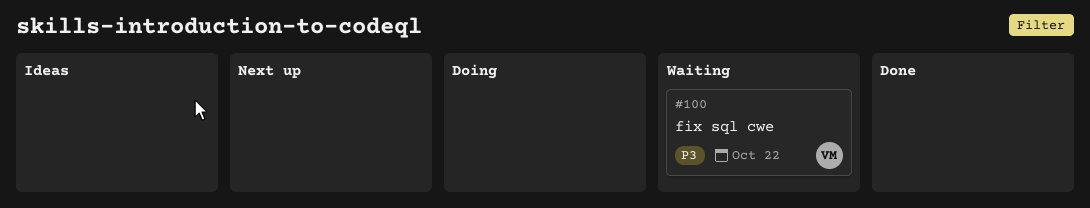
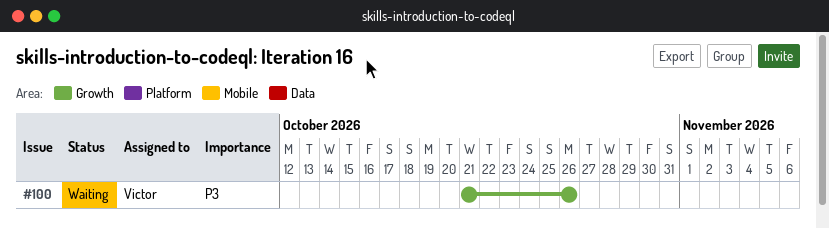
#100, due: Oct 22 -> Oct 26

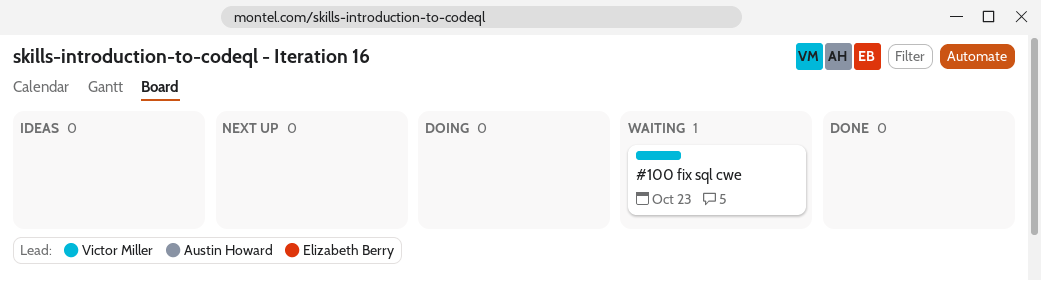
#100, due: Oct 26 -> Oct 23

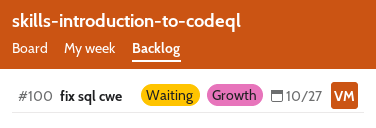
#100, due: Oct 23 -> Oct 27

